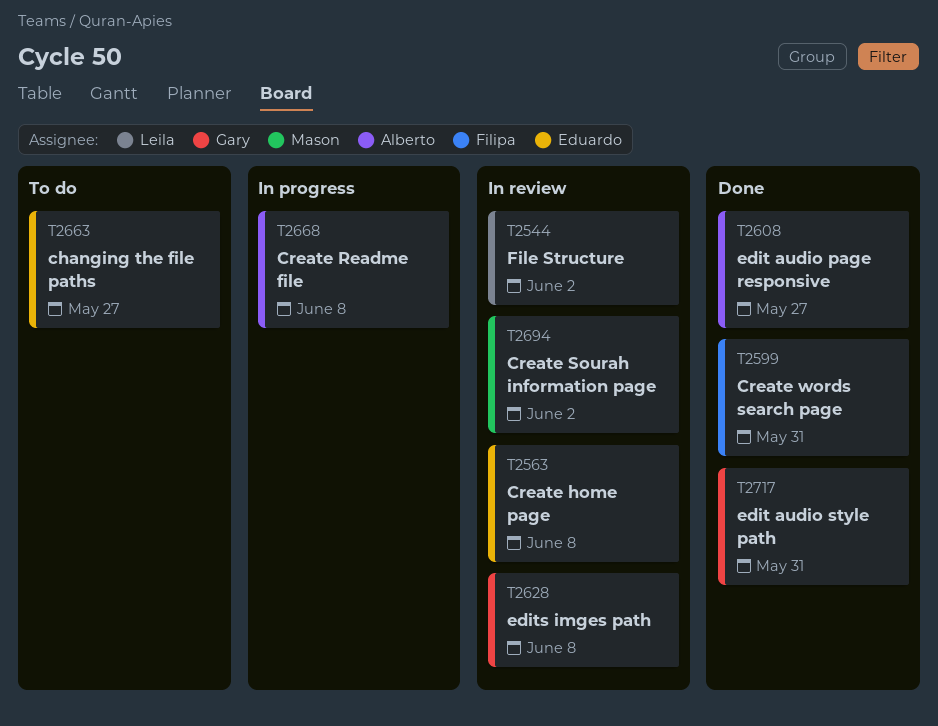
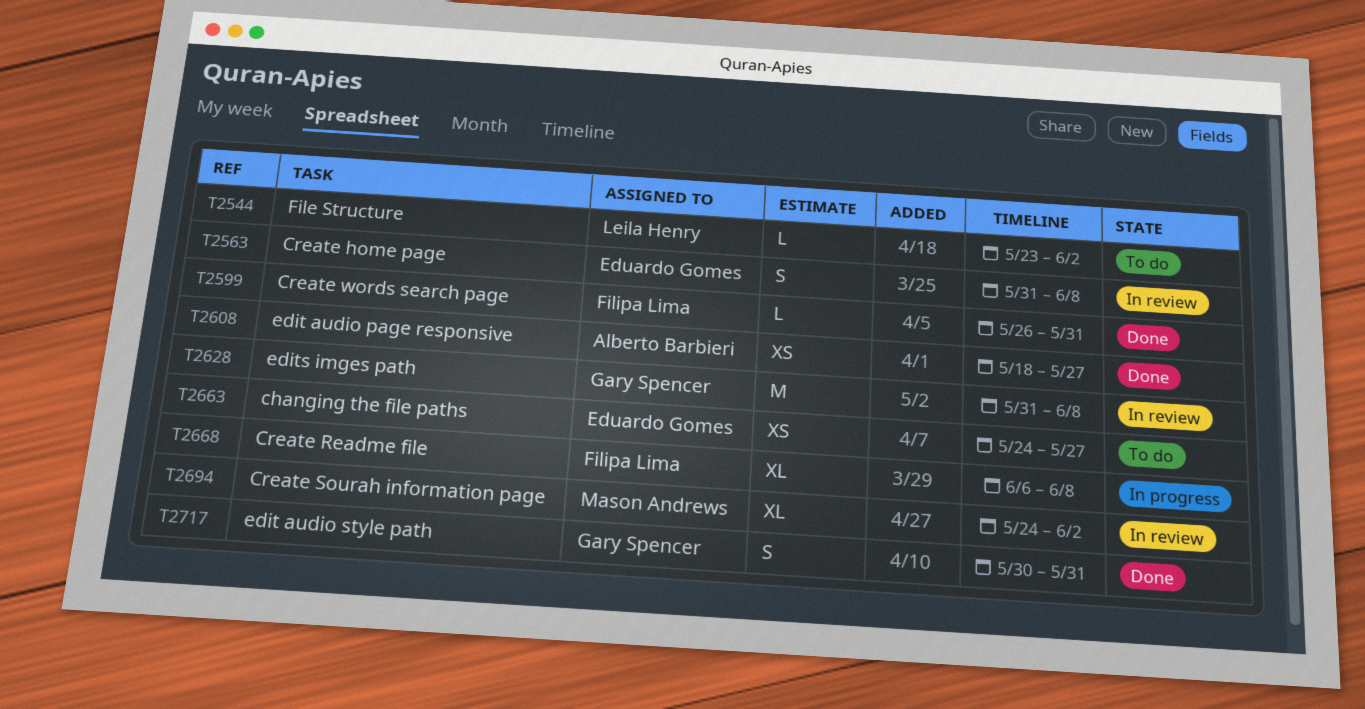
T2544, status: In review -> To do
T2668, owner: Alberto Barbieri -> Filipa Lima

